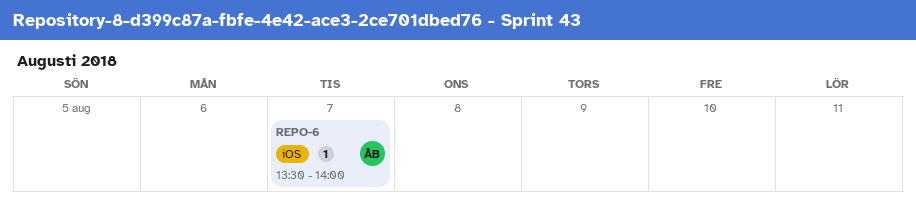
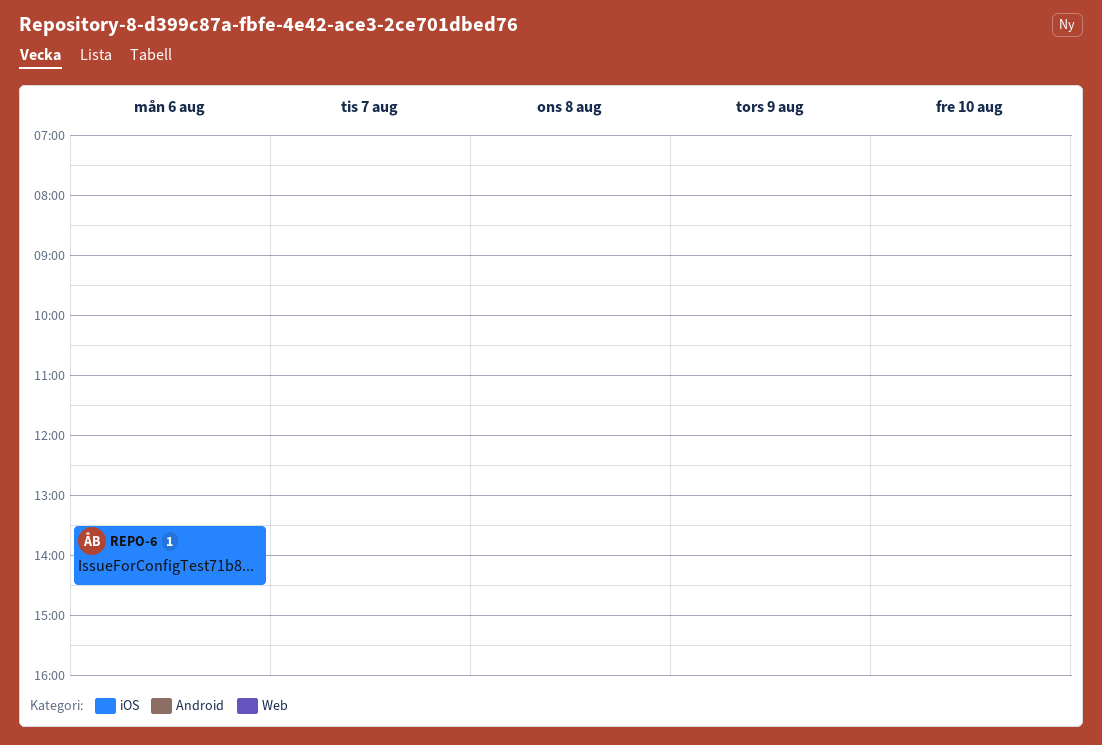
REPO-6, day: Aug 7 -> Aug 6
REPO-6, ends: 14:00 -> 14:30

